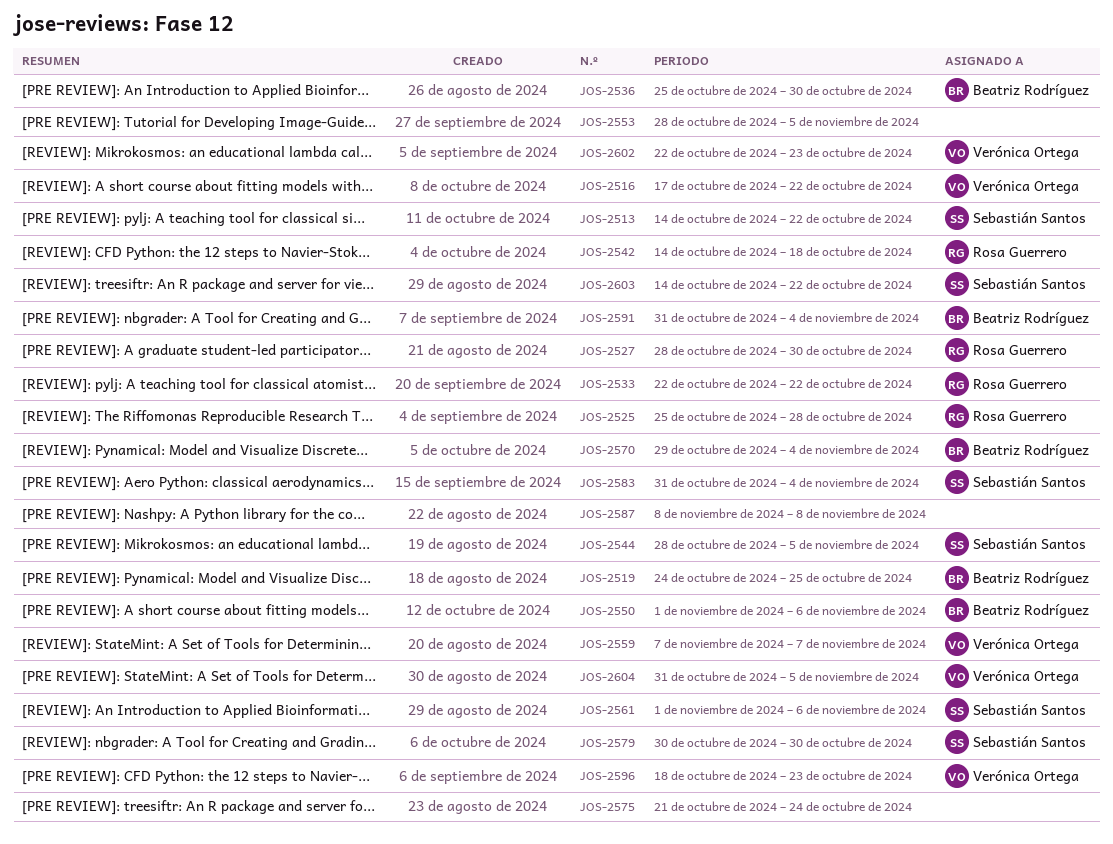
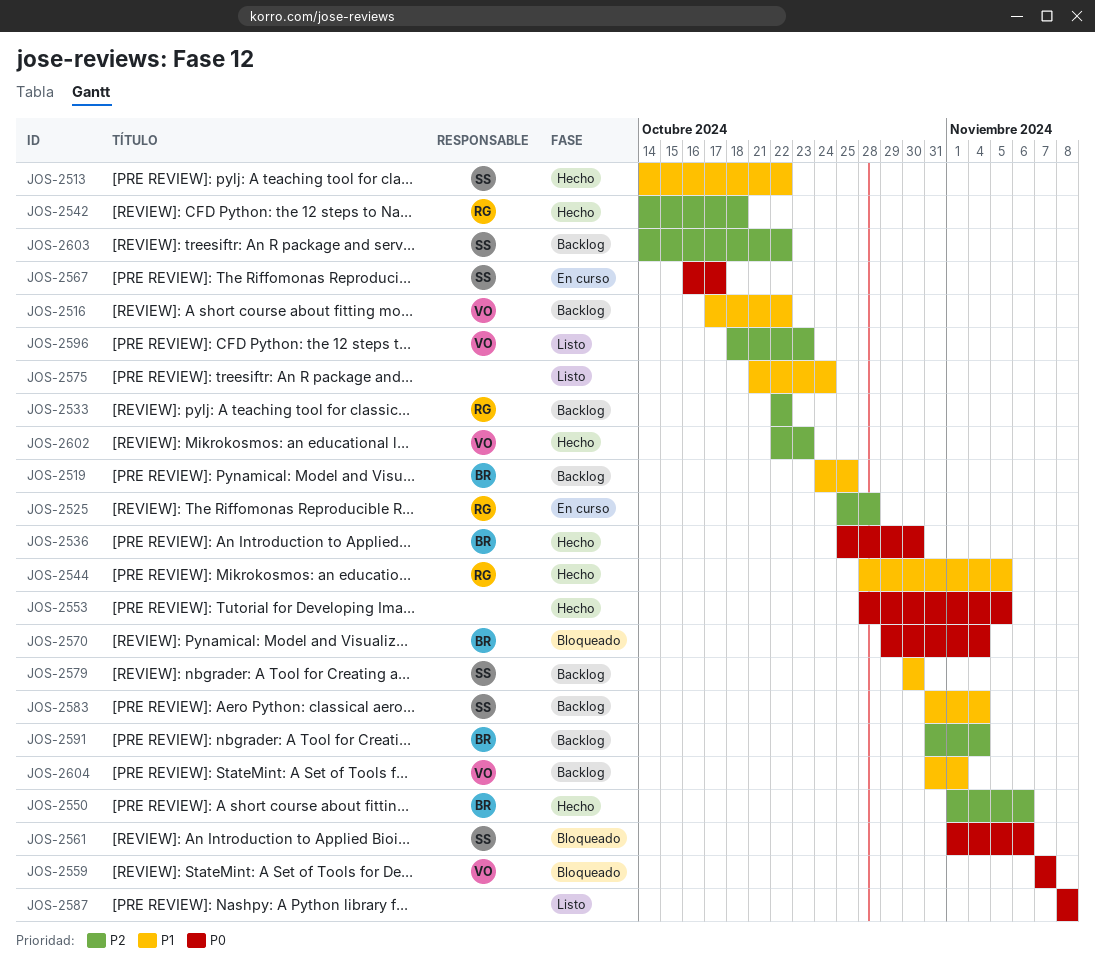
JOS-2527: present -> none
JOS-2544, owner: Sebastián Santos -> Rosa Guerrero
JOS-2567: none -> present
JOS-2604, due: Nov 5 -> Nov 1

